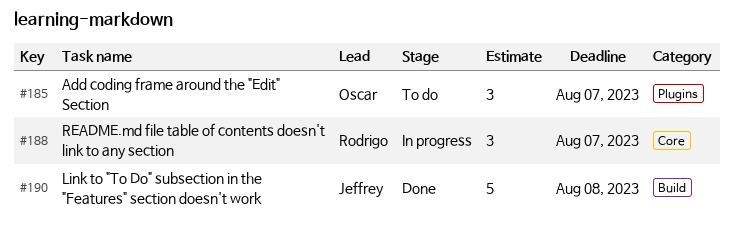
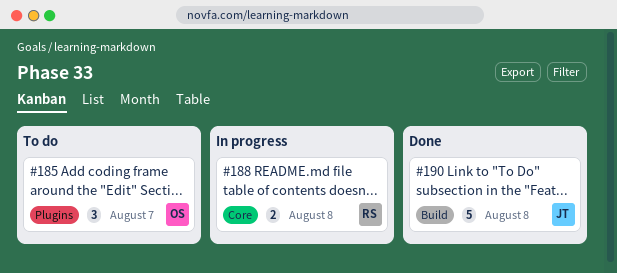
#188, estimate: 3 -> 2
#188, due: Aug 7 -> Aug 8

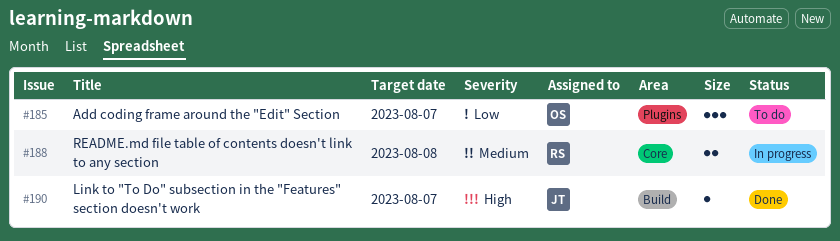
#190, estimate: 5 -> 1
#190, due: Aug 8 -> Aug 7

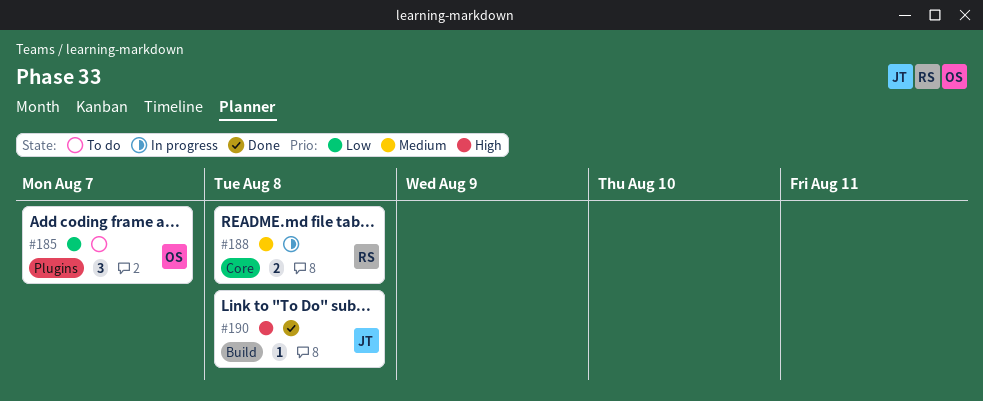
#190, due: Aug 7 -> Aug 8

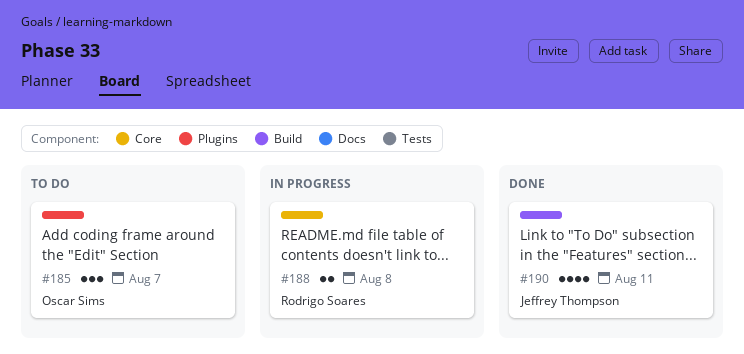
#190, estimate: 1 -> 4
#190, due: Aug 8 -> Aug 11

